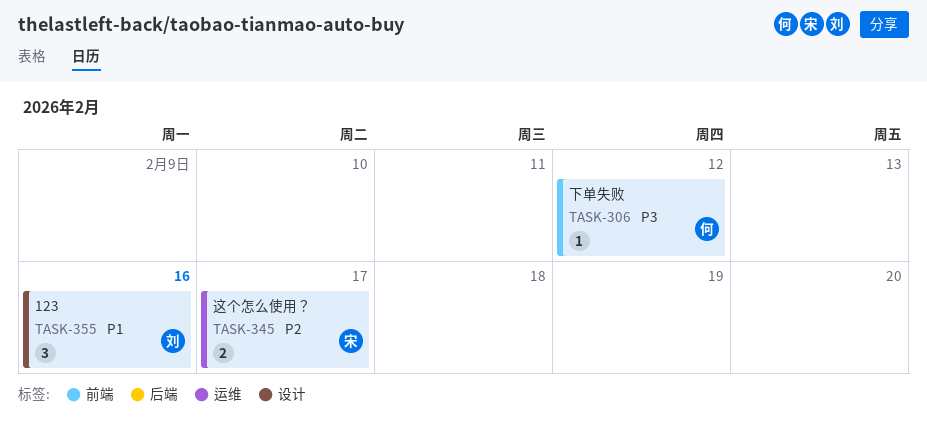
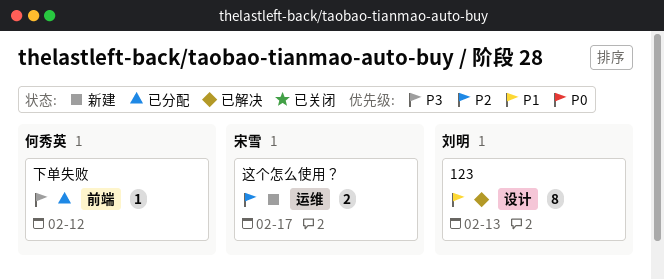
123, estimate: 3 -> 8
123, due: Feb 16 -> Feb 13

